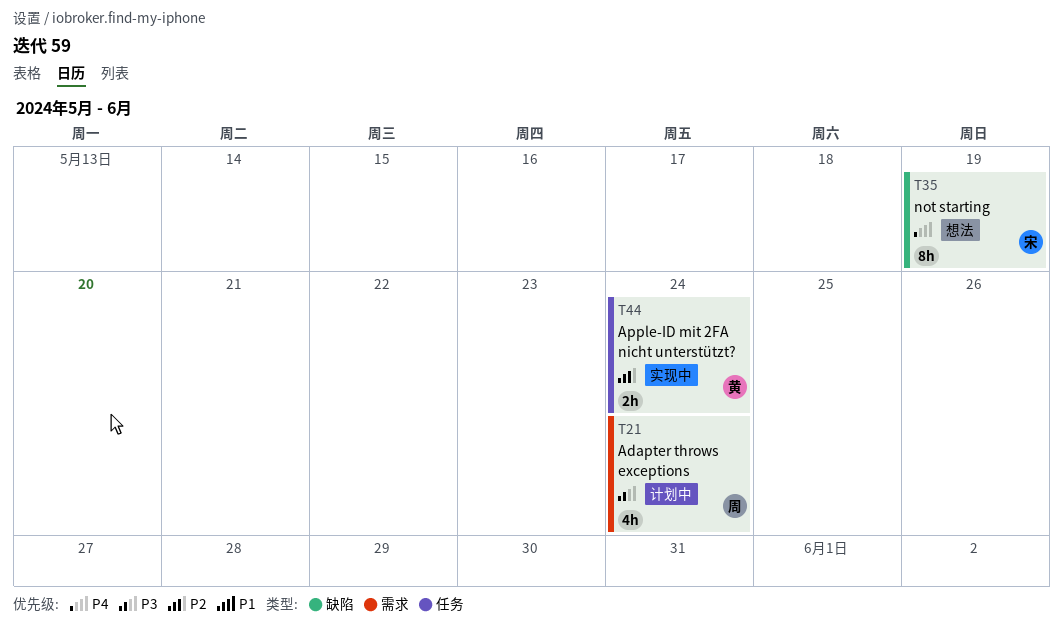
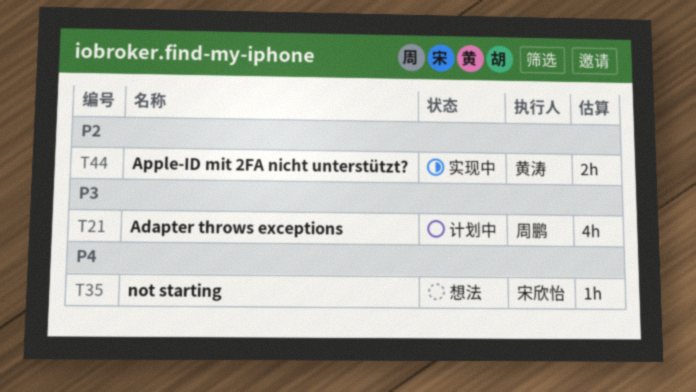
T35, estimate: 8h -> 1h

